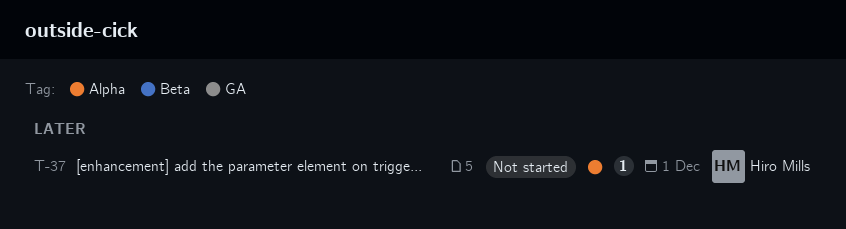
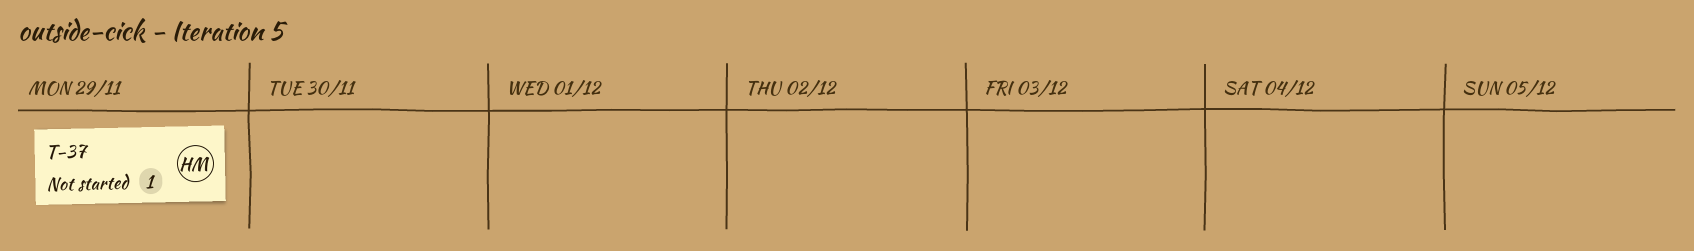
T-37, due: Dec 1 -> Nov 29

